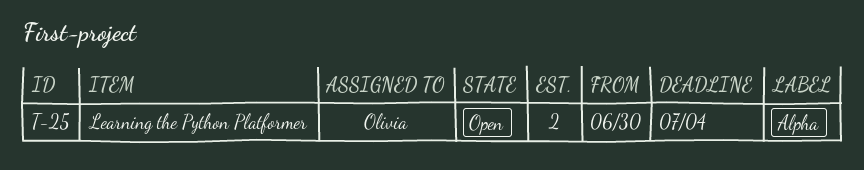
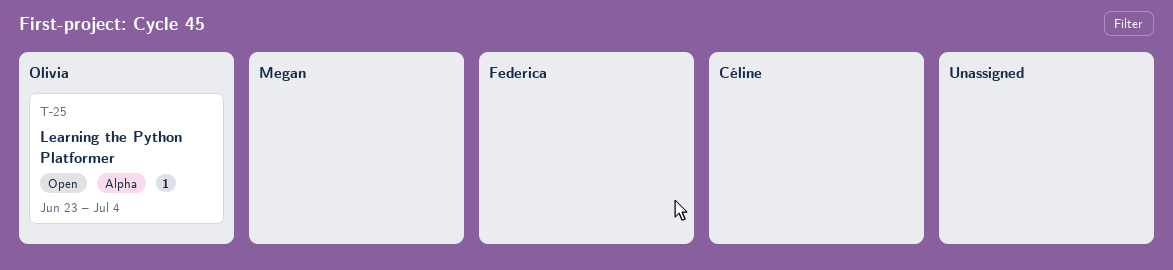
T-25, estimate: 2 -> 1
T-25, start: Jun 30 -> Jun 23

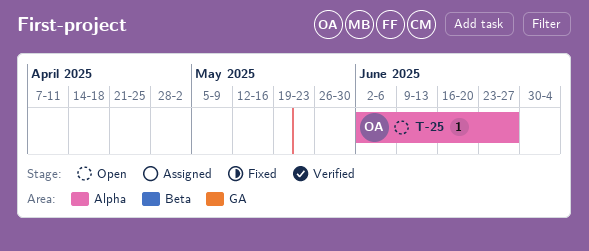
T-25, start: Jun 23 -> Jun 2
T-25, due: Jul 4 -> Jun 27

